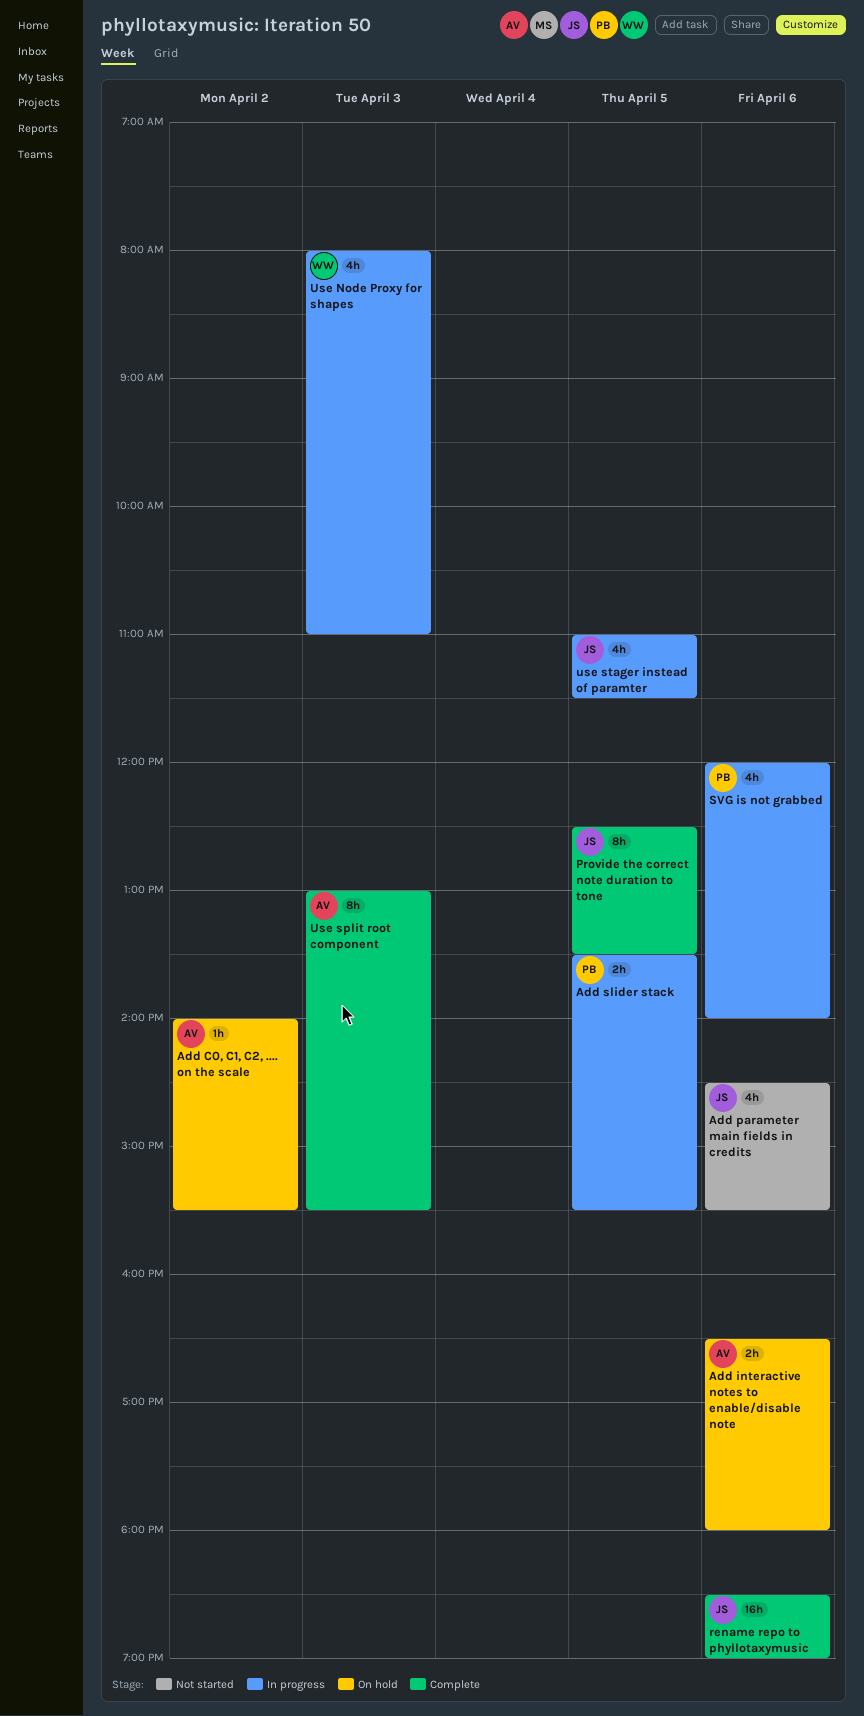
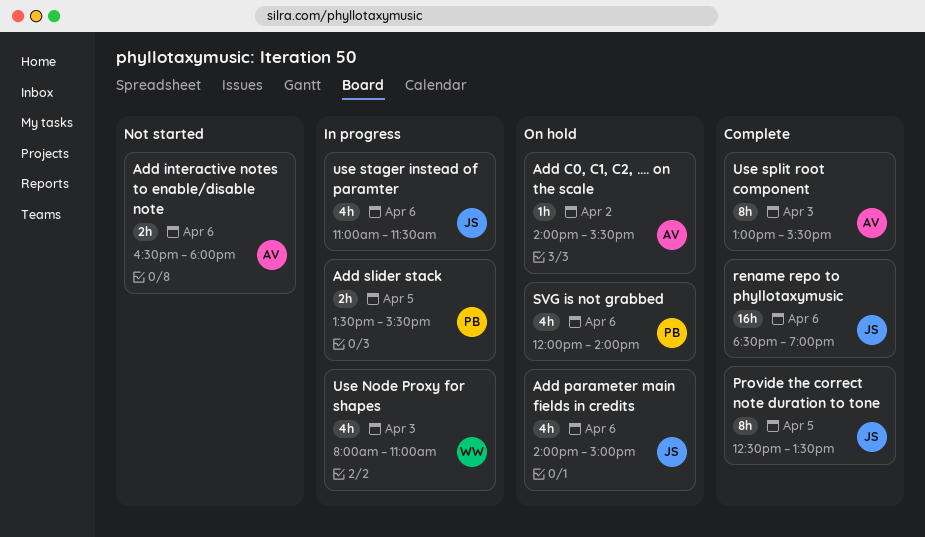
Add interactive notes to enable/disable note, status: On hold -> Not started
Add parameter main fields in credits, status: Not started -> On hold
Add parameter main fields in credits, begins: 14:30 -> 14:00
Add parameter main fields in credits, ends: 15:30 -> 15:00
SVG is not grabbed, status: In progress -> On hold
use stager instead of paramter, day: Apr 5 -> Apr 6

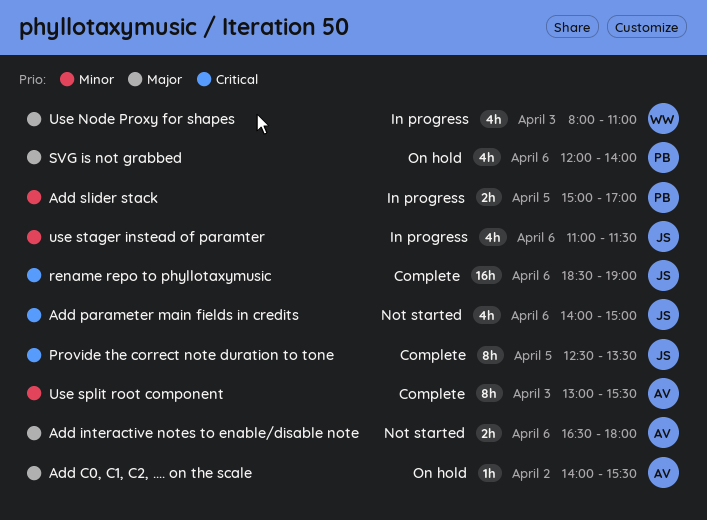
Add parameter main fields in credits, status: On hold -> Not started
Add slider stack, begins: 13:30 -> 15:00
Add slider stack, ends: 15:30 -> 17:00

